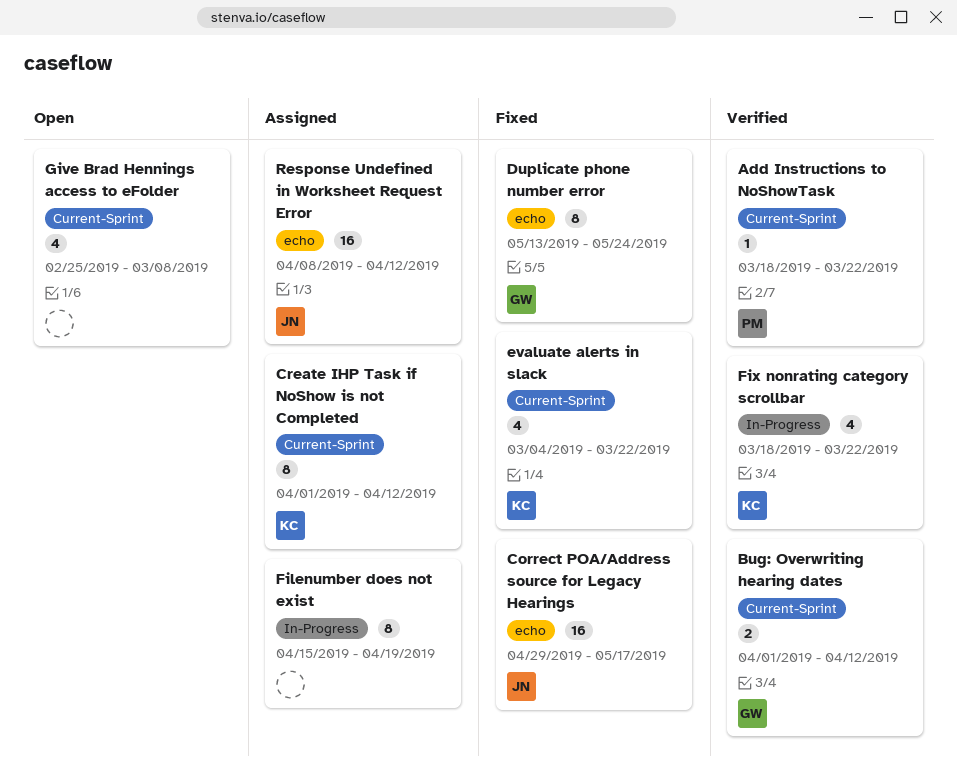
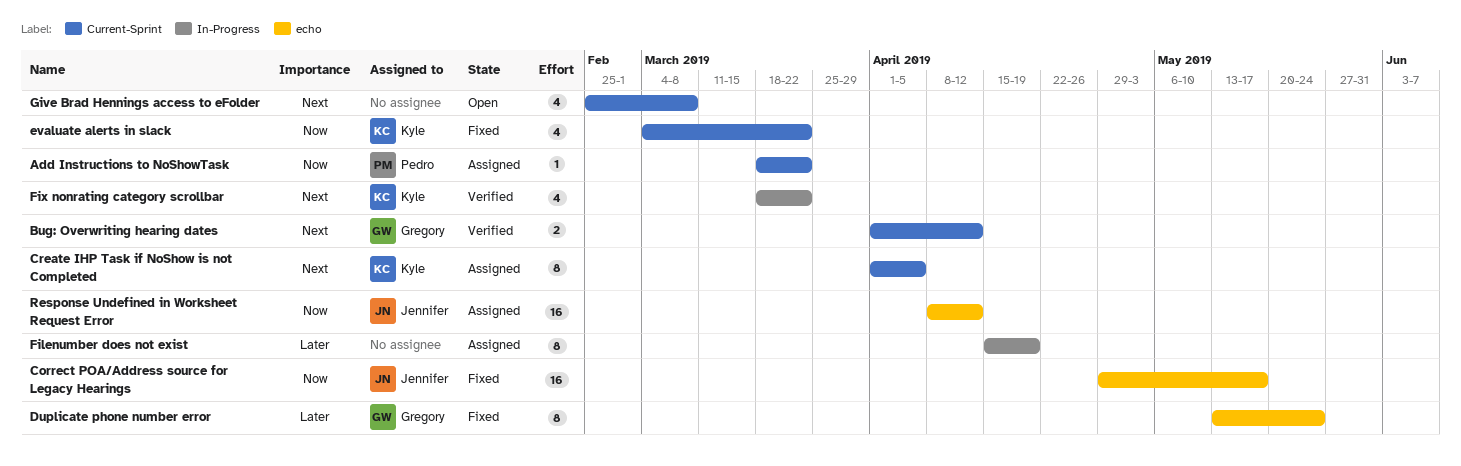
Add Instructions to NoShowTask, status: Verified -> Assigned
Create IHP Task if NoShow is not Completed, due: Apr 12 -> Apr 5

